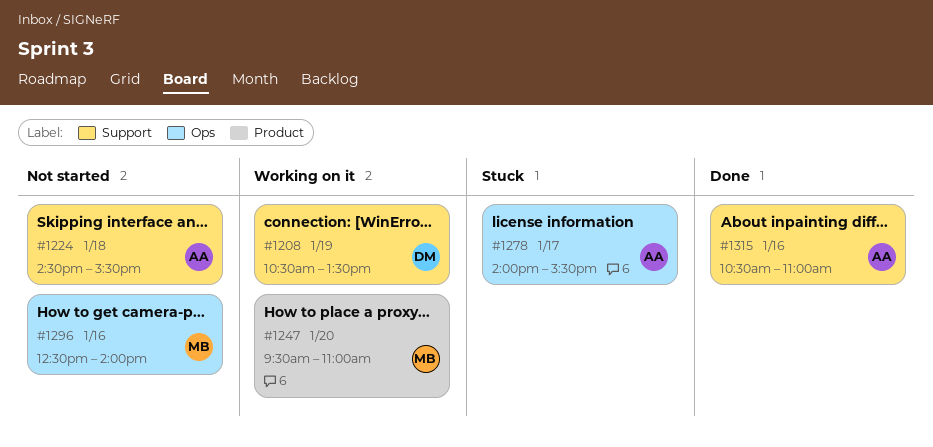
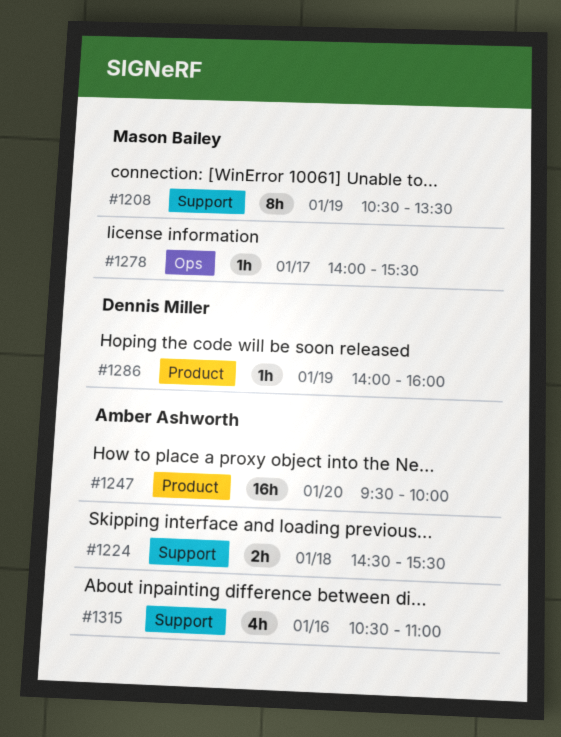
#1208, owner: Dennis Miller -> Mason Bailey
#1247, owner: Mason Bailey -> Amber Ashworth
#1247, ends: 11:00 -> 10:00
#1278, owner: Amber Ashworth -> Mason Bailey
#1286: none -> present
#1296: present -> none

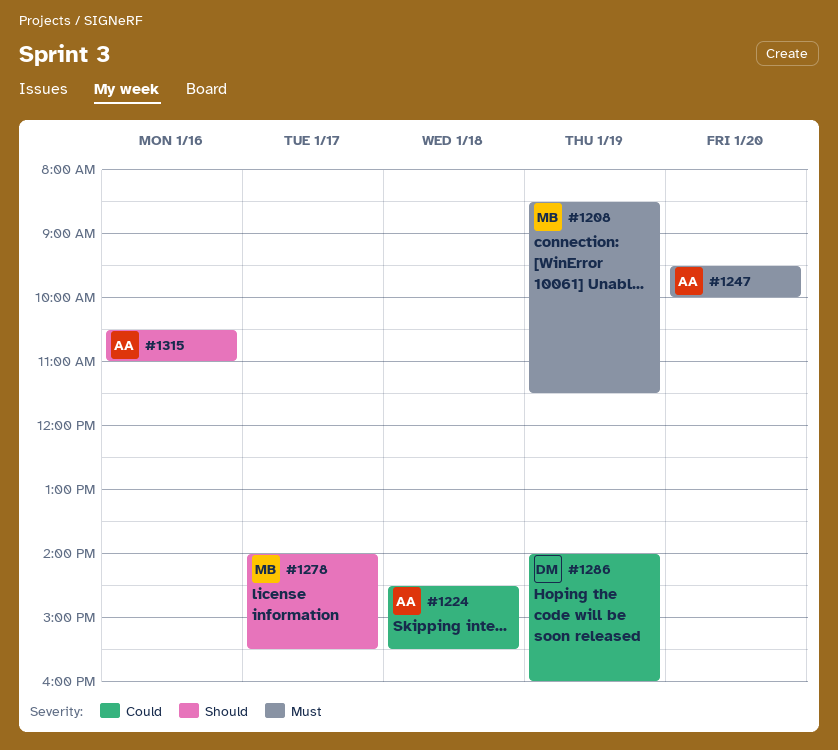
#1208, begins: 10:30 -> 08:30
#1208, ends: 13:30 -> 11:30

